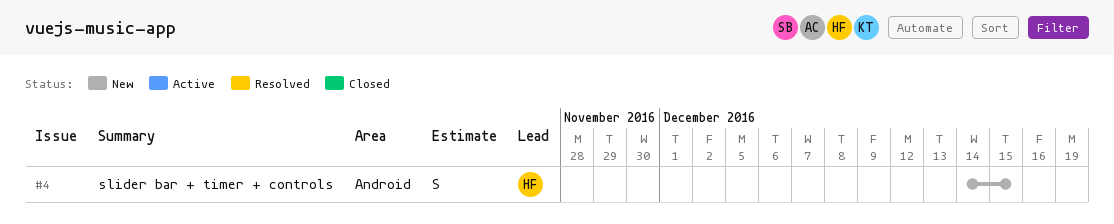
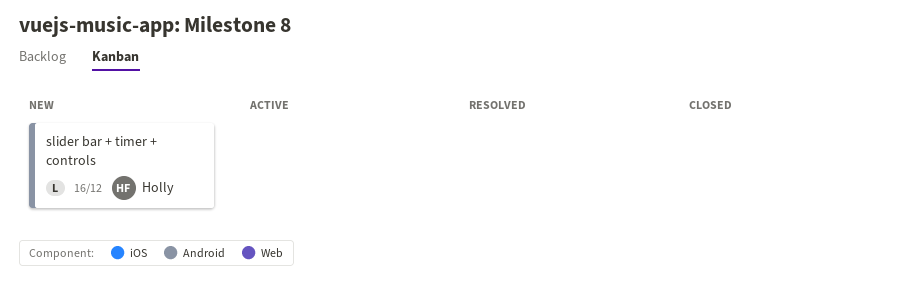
slider bar + timer + controls, estimate: S -> L
slider bar + timer + controls, due: Dec 15 -> Dec 16

